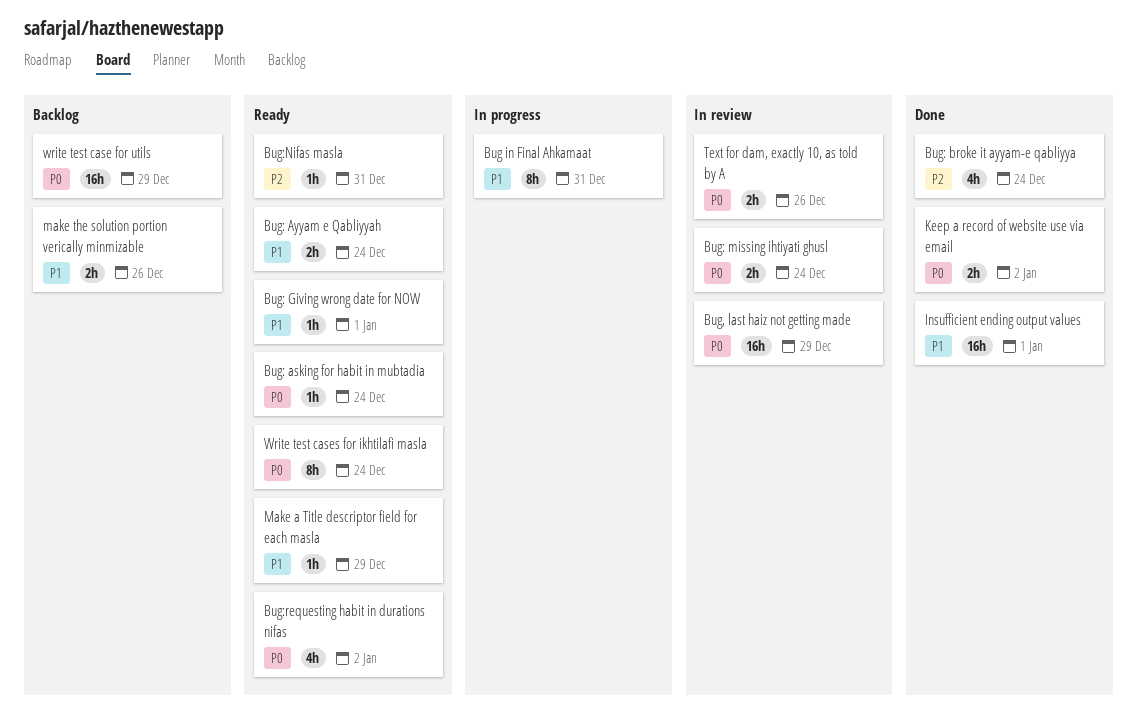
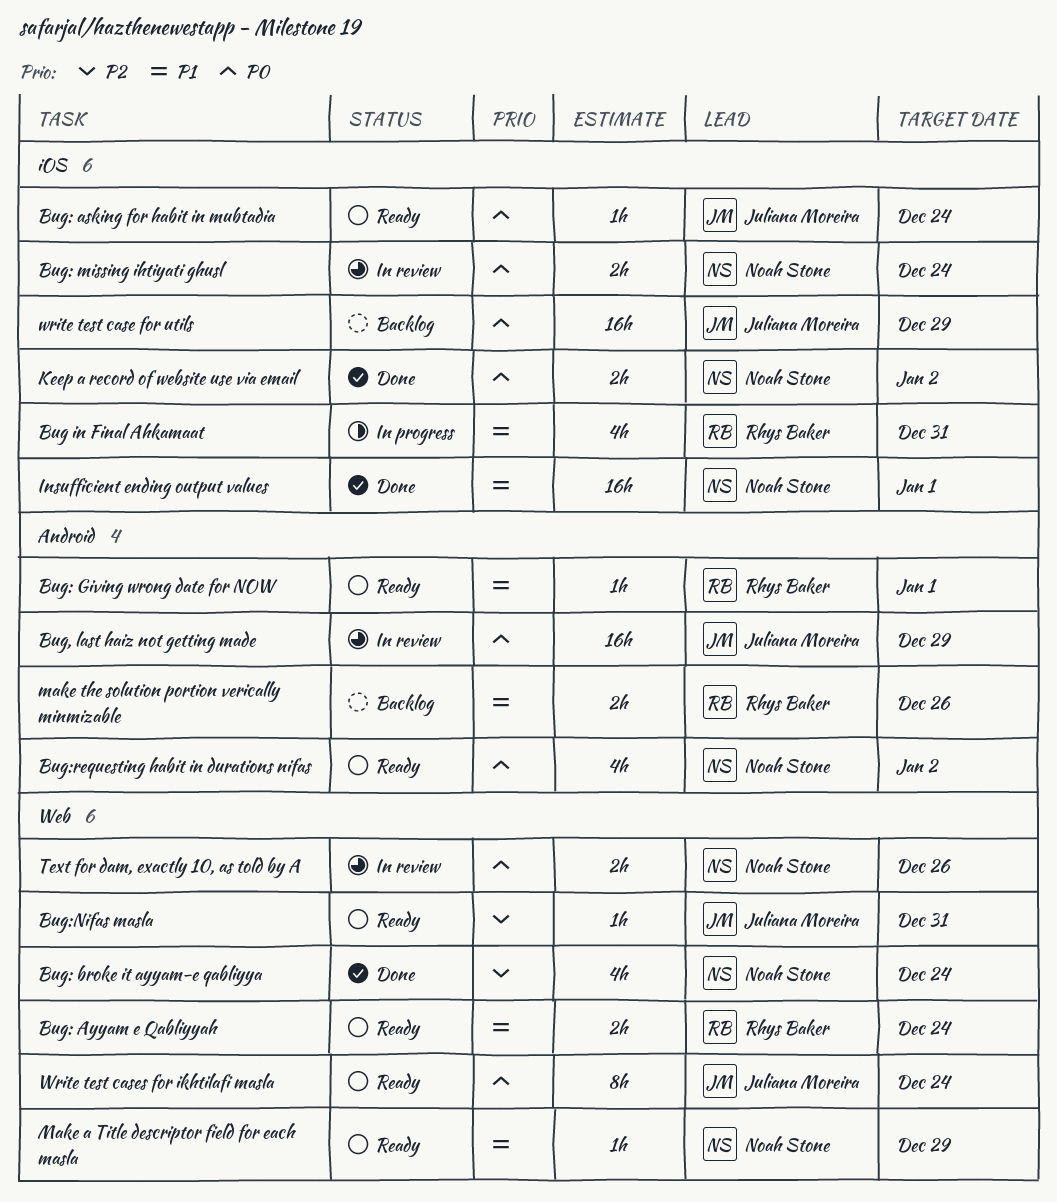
Bug in Final Ahkamaat, estimate: 8h -> 4h

